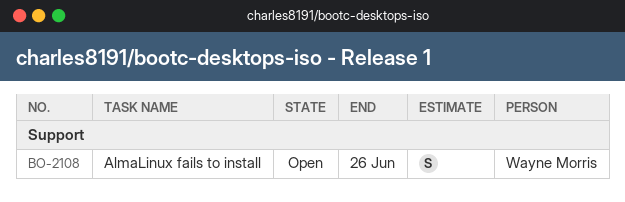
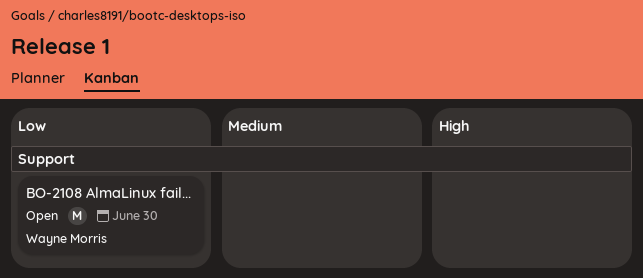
BO-2108, estimate: S -> M
BO-2108, due: Jun 26 -> Jun 30

